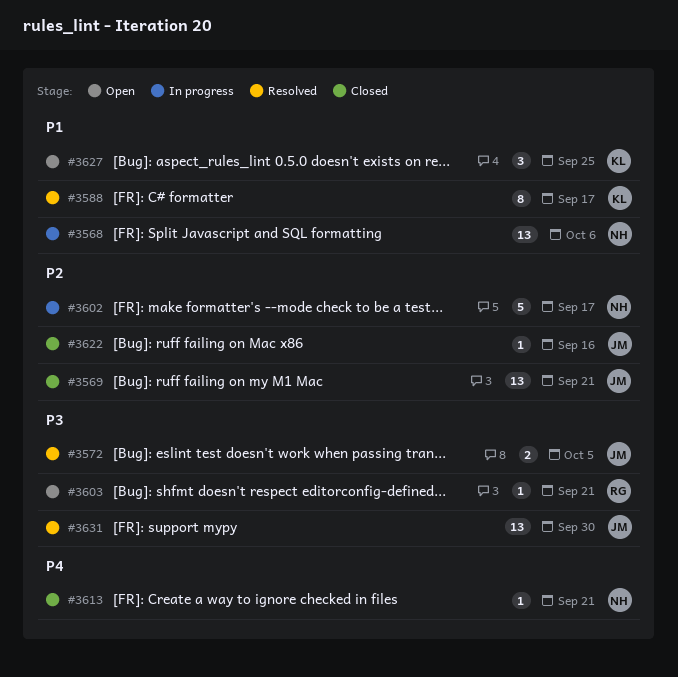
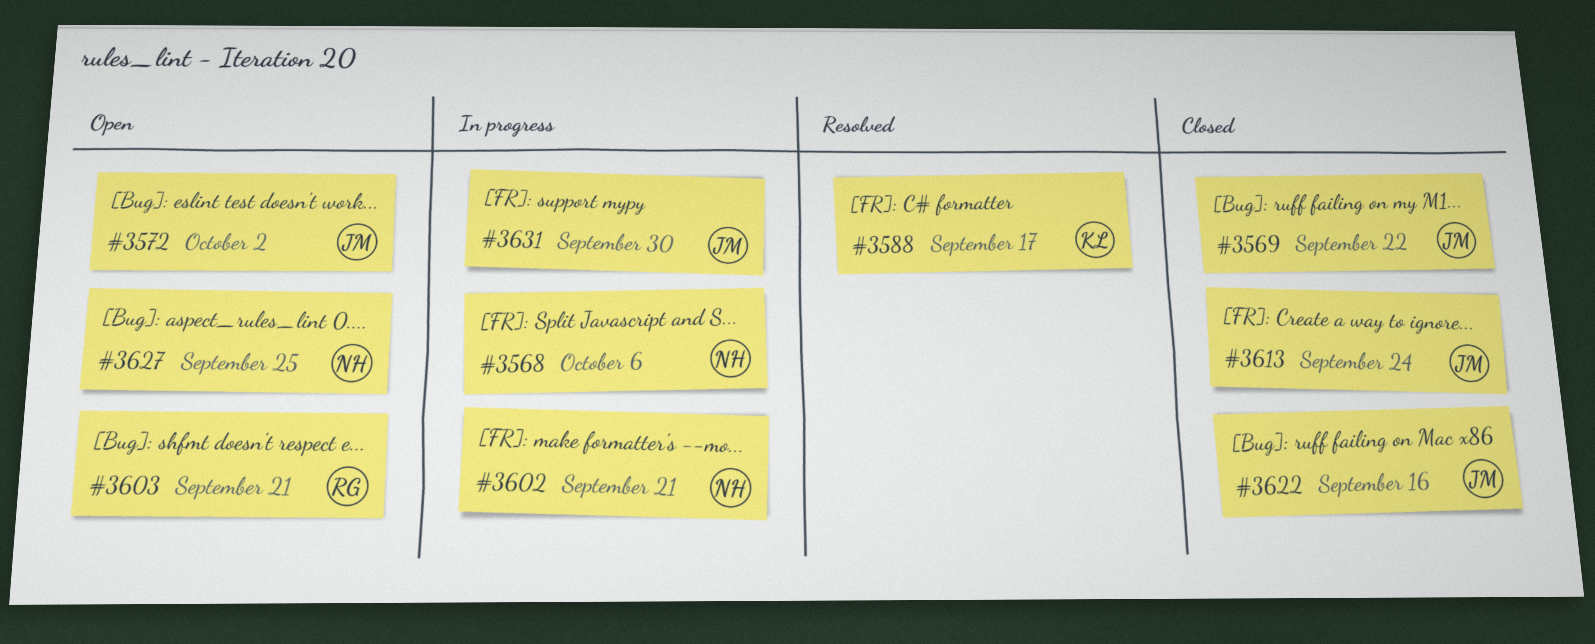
#3569, due: Sep 21 -> Sep 22
#3572, status: Resolved -> Open
#3572, due: Oct 5 -> Oct 2
#3602, due: Sep 17 -> Sep 21
#3613, owner: NH -> JM
#3613, due: Sep 21 -> Sep 24
#3627, owner: KL -> NH
#3631, status: Resolved -> In progress

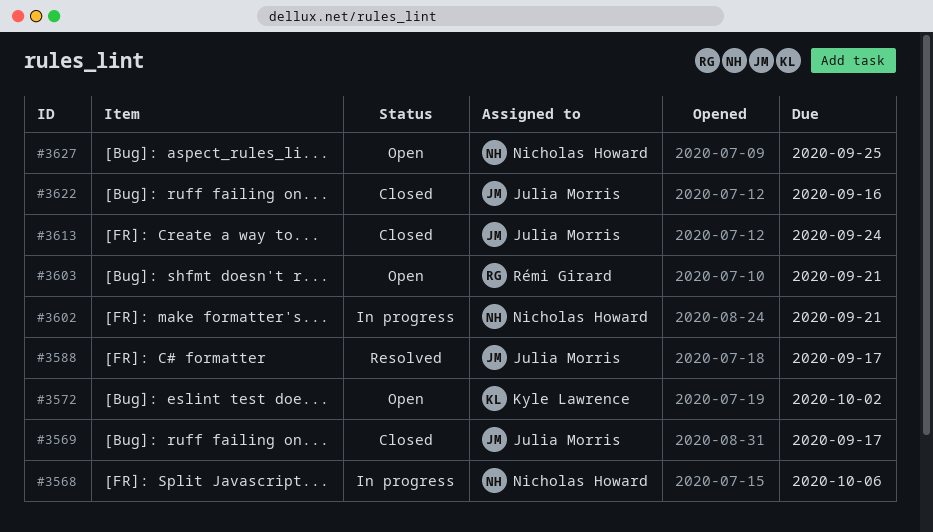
#3569, due: Sep 22 -> Sep 17
#3572, owner: Julia Morris -> Kyle Lawrence
#3588, owner: Kyle Lawrence -> Julia Morris
#3631: present -> none

